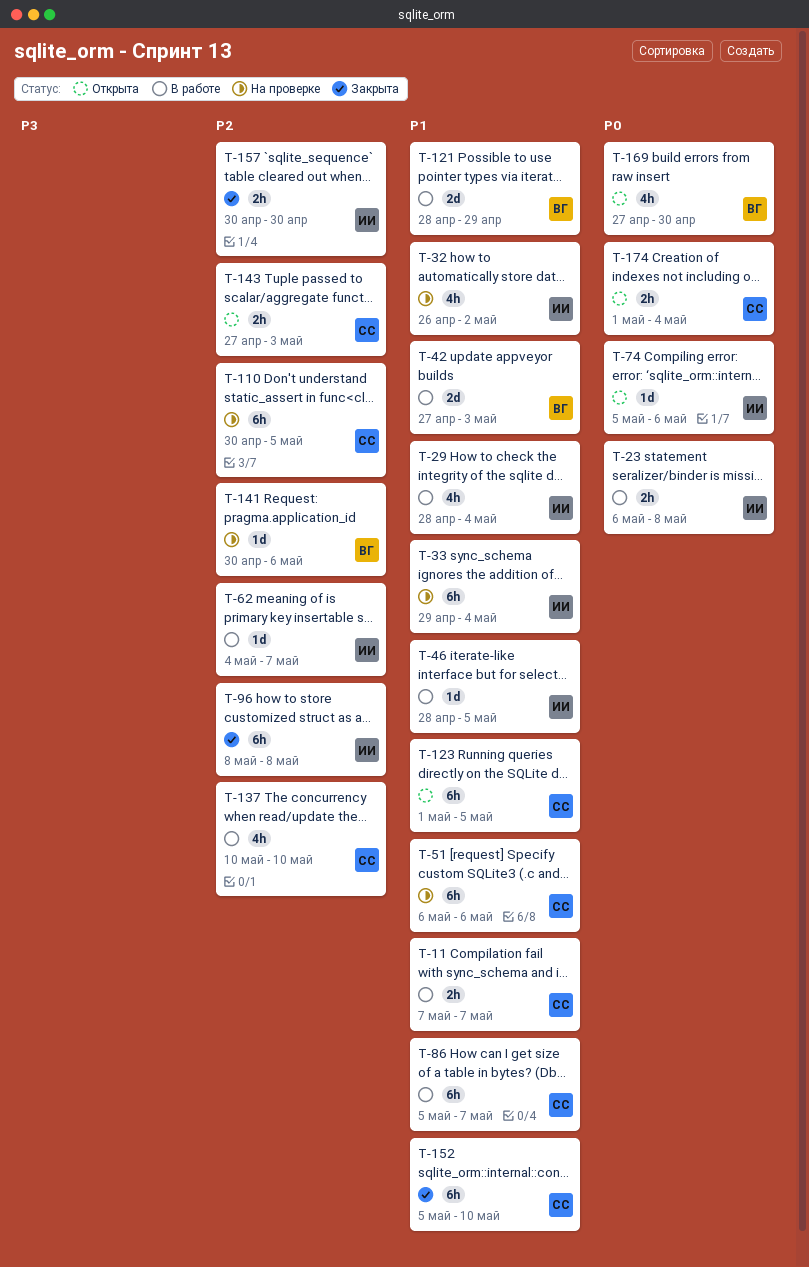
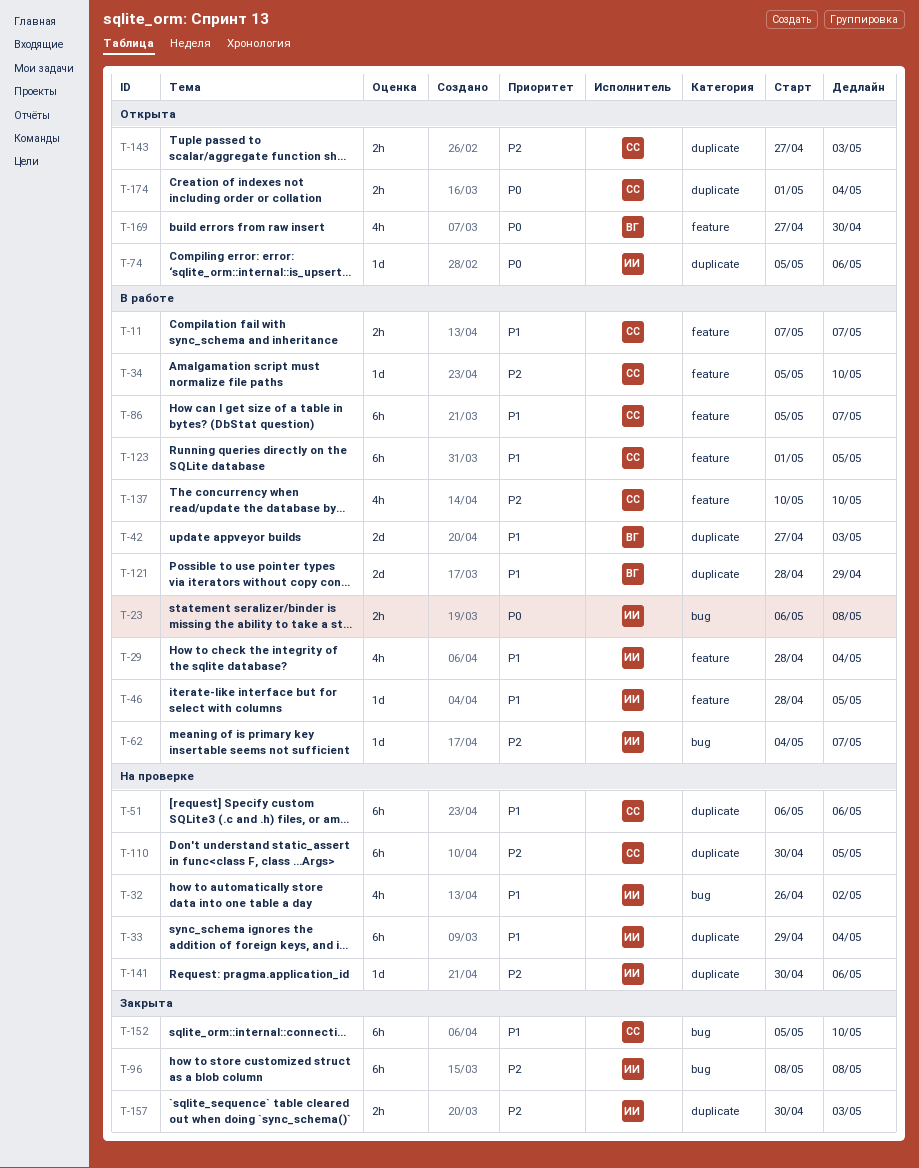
T-34: none -> present
T-123, status: Открыта -> В работе
T-141, owner: ВГ -> ИИ
T-157, due: Apr 30 -> May 3

